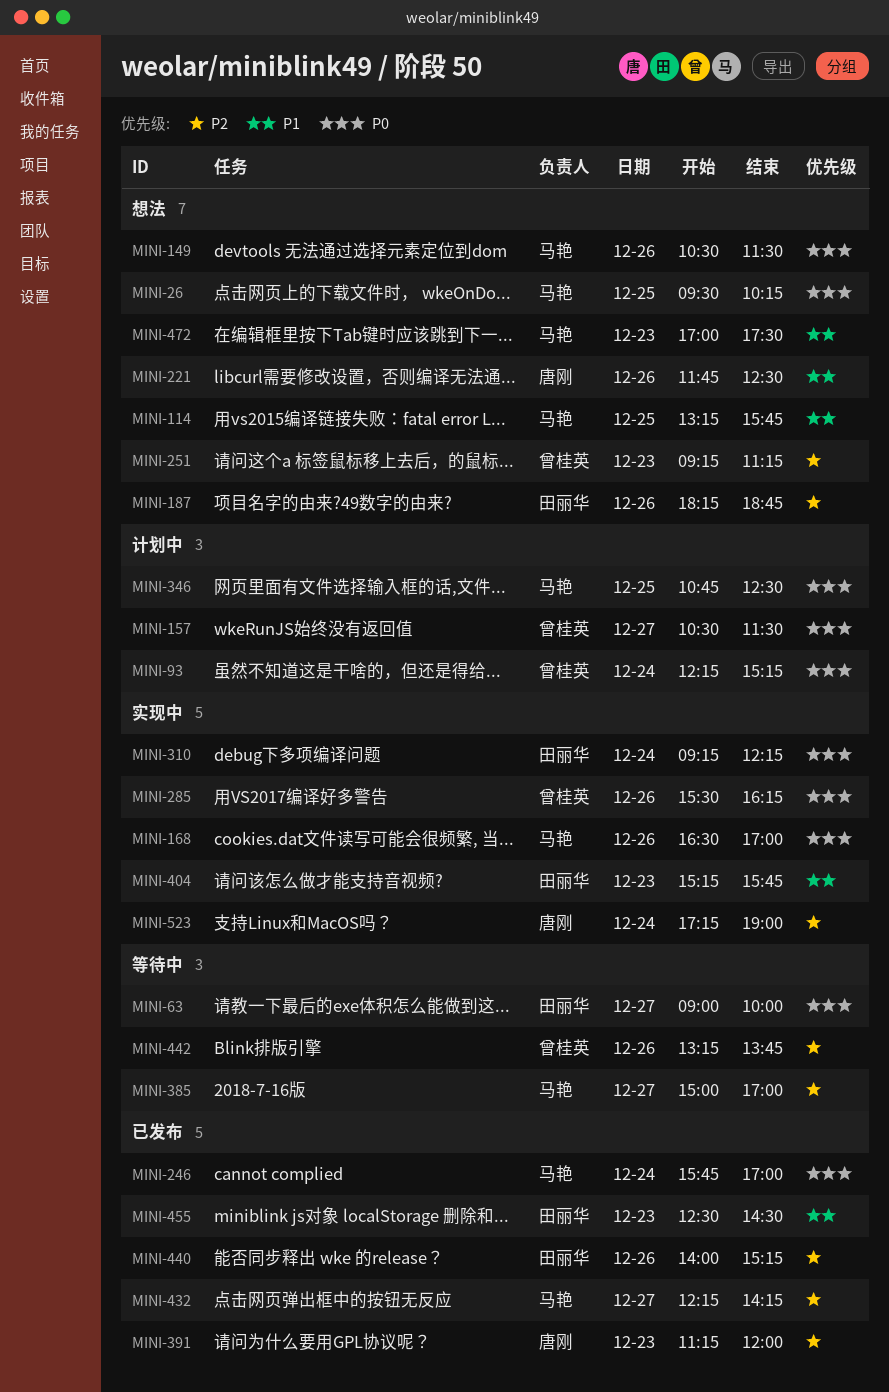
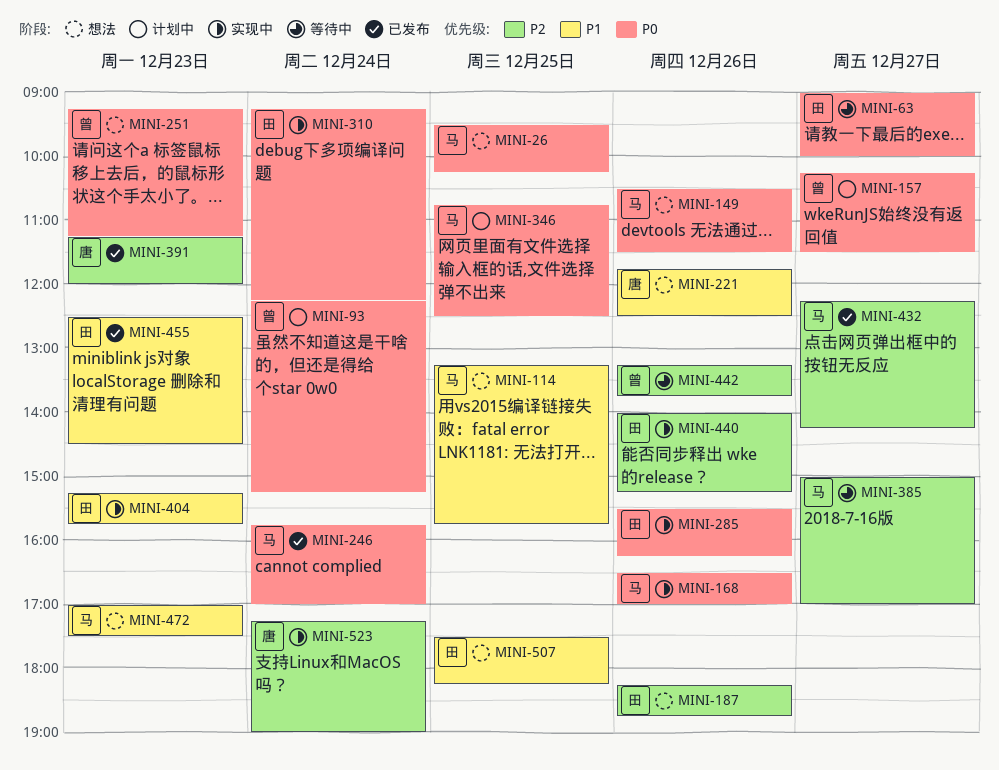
MINI-157, begins: 10:30 -> 10:15
MINI-251, priority: P2 -> P0
MINI-285, owner: 曾桂英 -> 田丽华
MINI-440, status: 已发布 -> 实现中
MINI-507: none -> present

